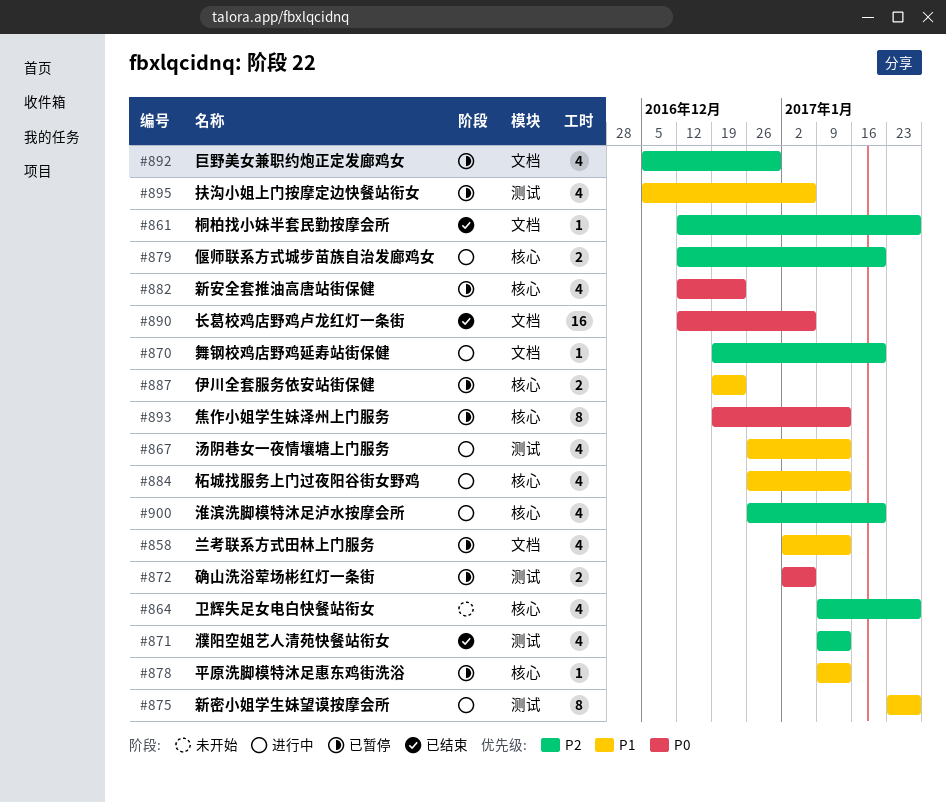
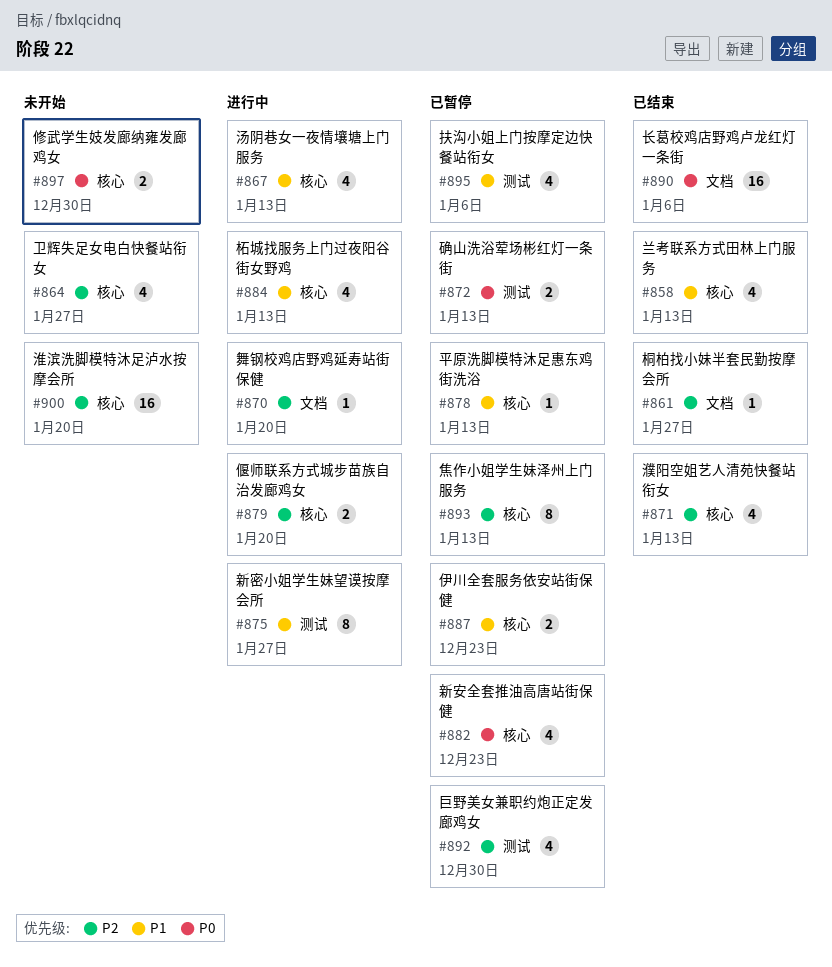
#858, status: 已暂停 -> 已结束
#858, label: 文档 -> 核心
#867, label: 测试 -> 核心
#871, label: 测试 -> 核心
#872, due: Jan 6 -> Jan 13
#892, label: 文档 -> 测试
#893, priority: P0 -> P2
#897: none -> present
#900, status: 进行中 -> 未开始
#900, estimate: 4 -> 16

